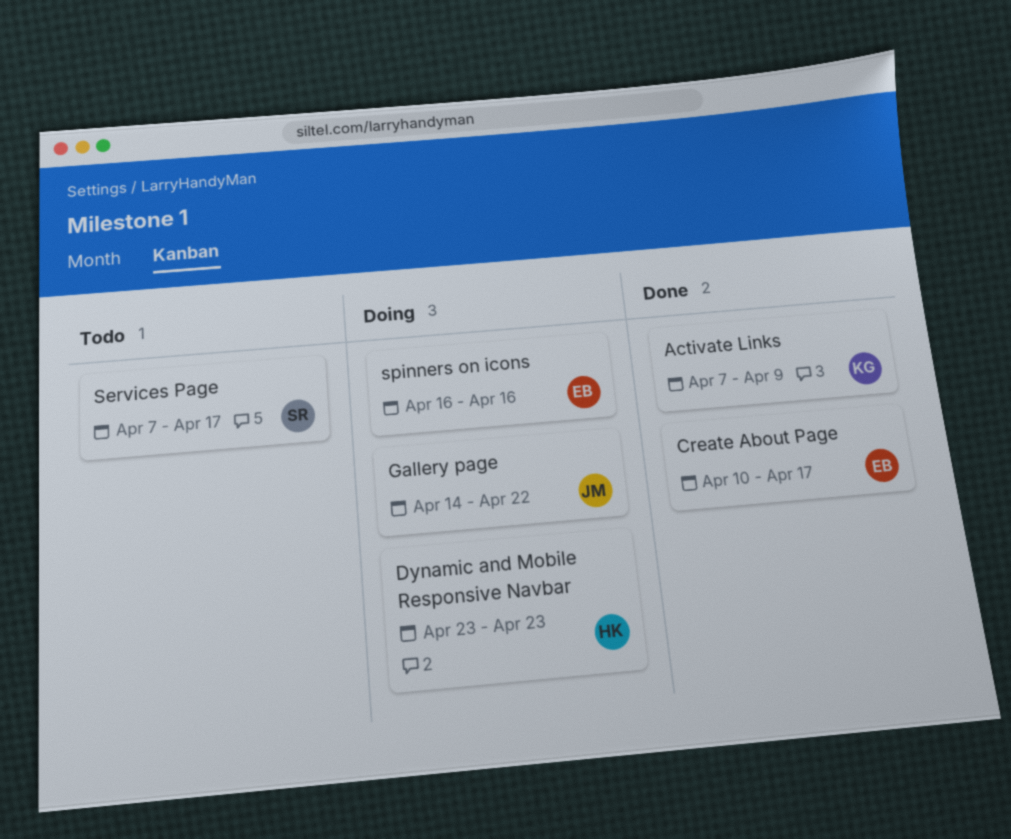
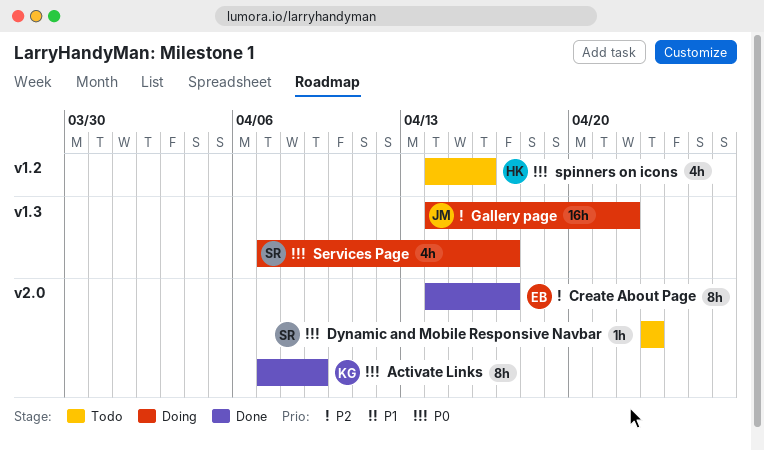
Create About Page, start: Apr 10 -> Apr 14
Dynamic and Mobile Responsive Navbar, status: Doing -> Todo
Dynamic and Mobile Responsive Navbar, owner: HK -> SR
Services Page, status: Todo -> Doing
spinners on icons, status: Doing -> Todo
spinners on icons, owner: EB -> HK
spinners on icons, start: Apr 16 -> Apr 14

